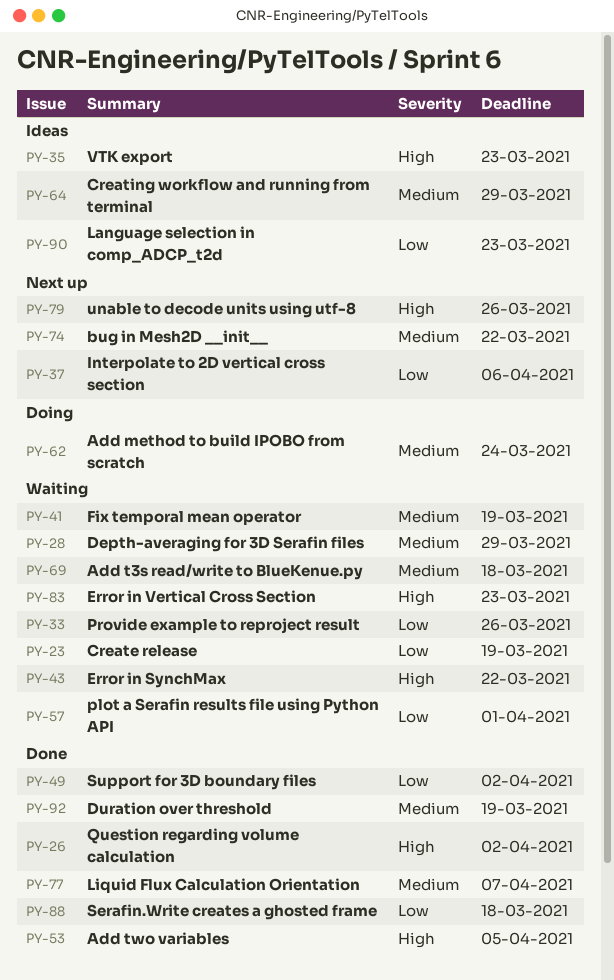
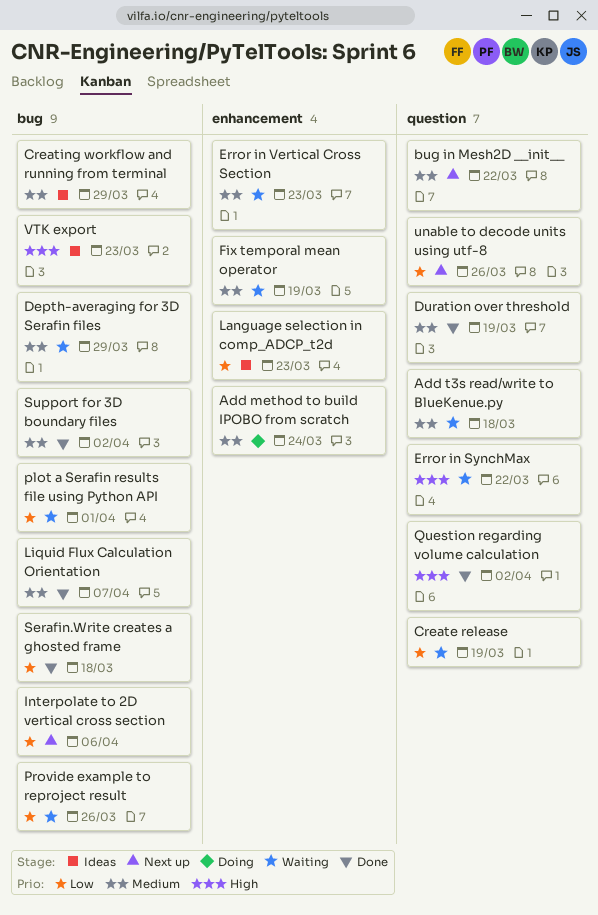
Add two variables: present -> none
Error in Vertical Cross Section, priority: High -> Medium
Support for 3D boundary files, priority: Low -> Medium
unable to decode units using utf-8, priority: High -> Low

